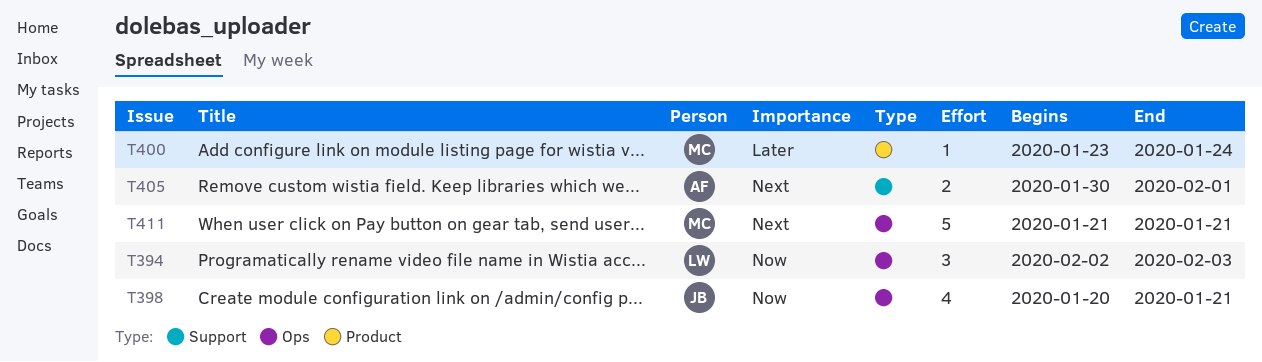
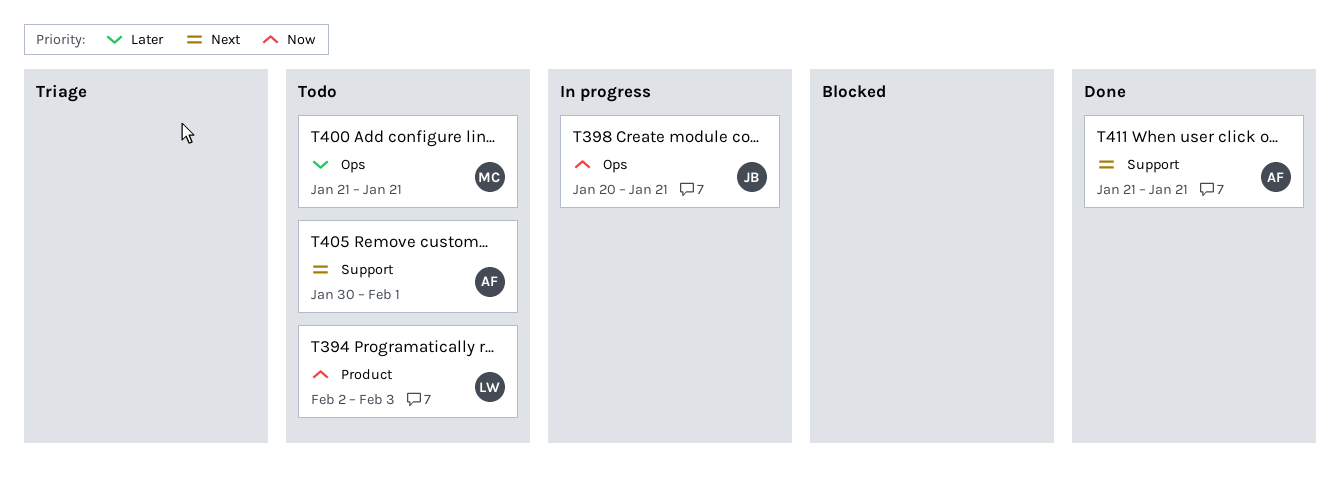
T394, label: Ops -> Product
T400, label: Product -> Ops
T400, start: Jan 23 -> Jan 21
T400, due: Jan 24 -> Jan 21
T411, owner: MC -> AF
T411, label: Ops -> Support

